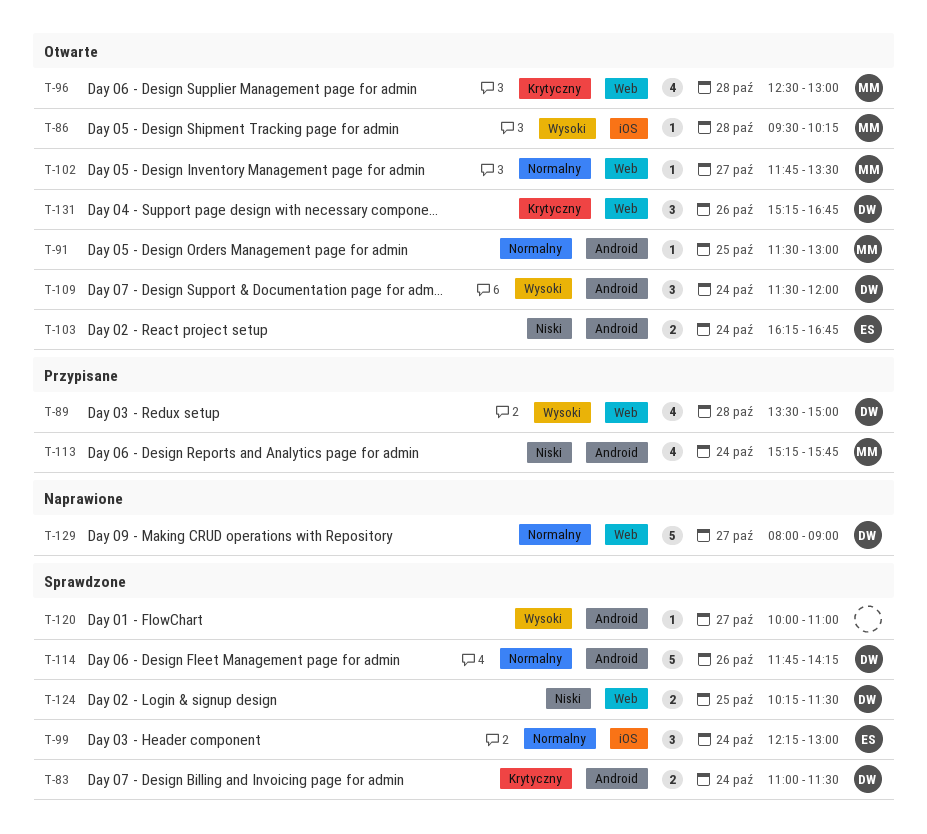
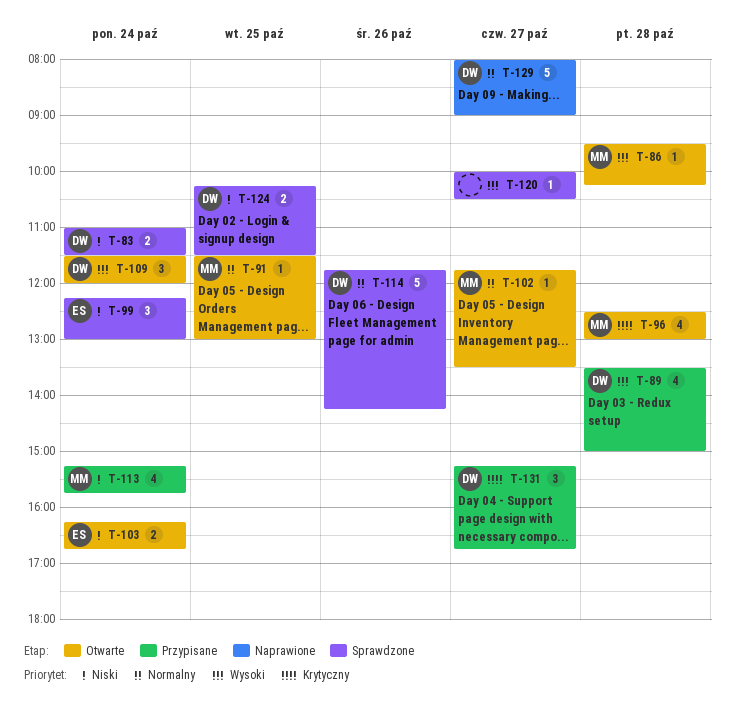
T-83, priority: Krytyczny -> Niski
T-99, priority: Normalny -> Niski
T-120, ends: 11:00 -> 10:30
T-131, status: Otwarte -> Przypisane
T-131, day: Oct 26 -> Oct 27

